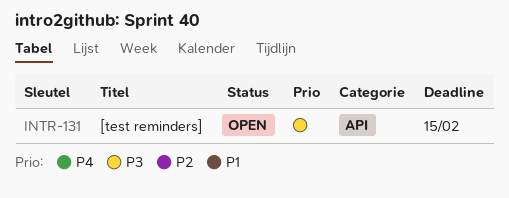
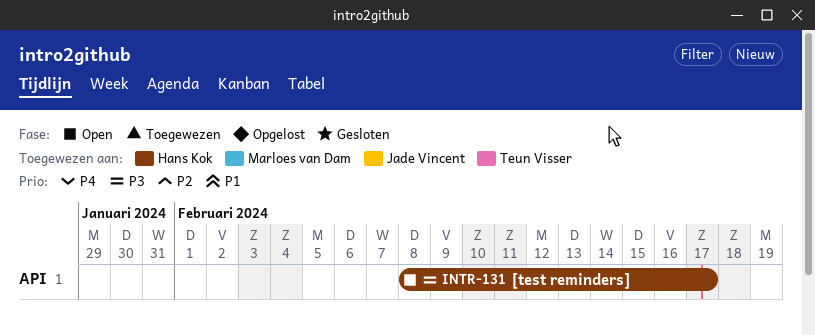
INTR-131, due: Feb 15 -> Feb 17

